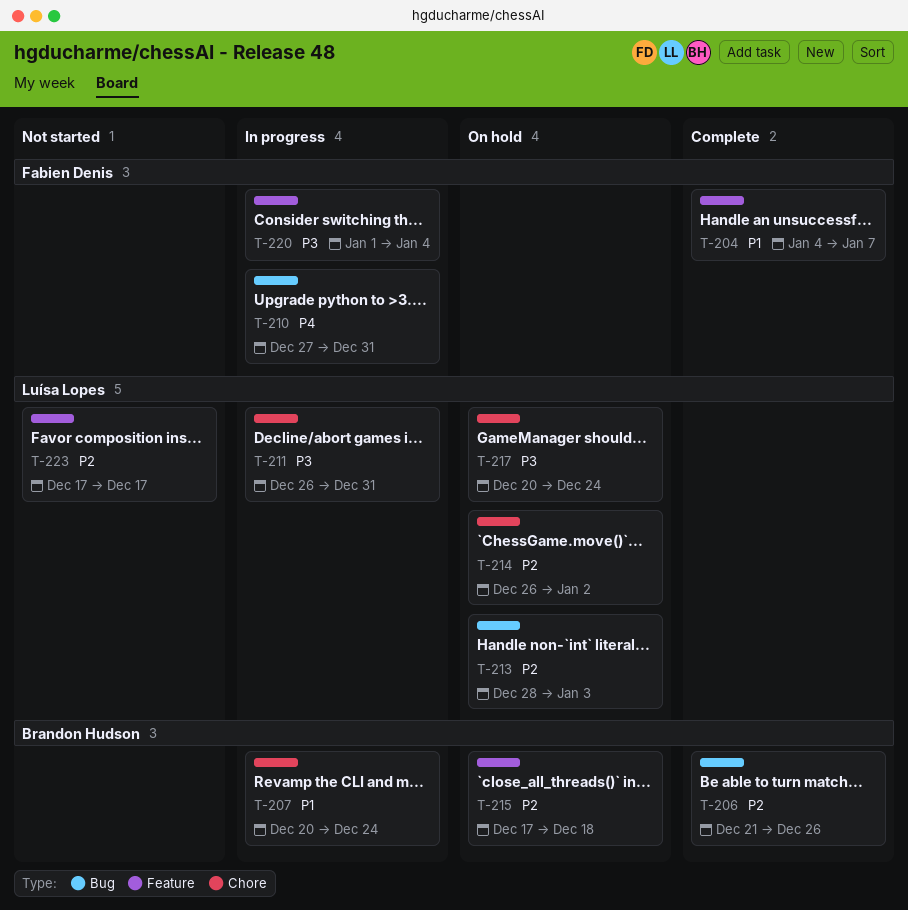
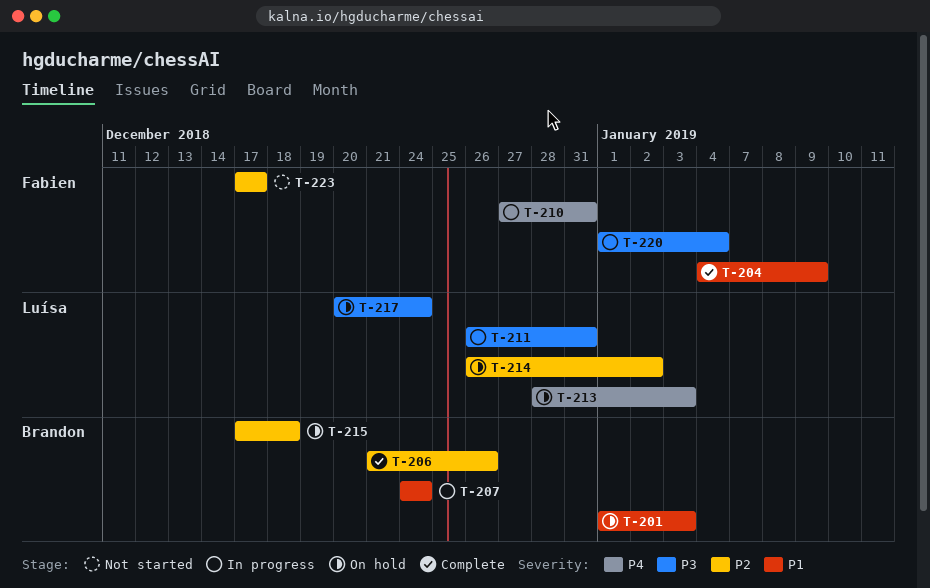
T-201: none -> present
T-204, due: Jan 7 -> Jan 9
T-207, start: Dec 20 -> Dec 24
T-213, priority: P2 -> P4
T-223, owner: Luísa Lopes -> Fabien Denis

